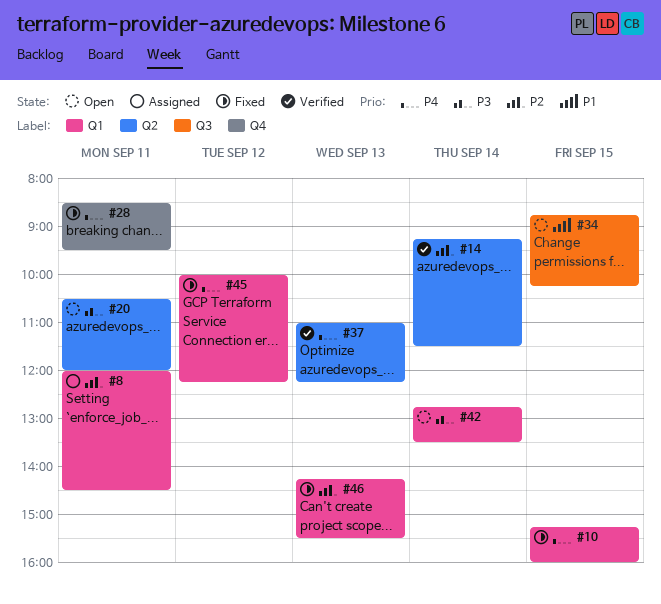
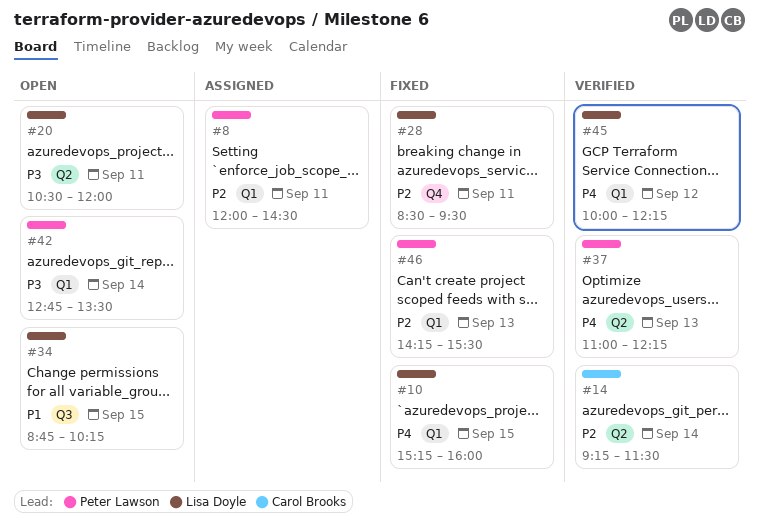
#28, priority: P4 -> P2
#45, status: Fixed -> Verified

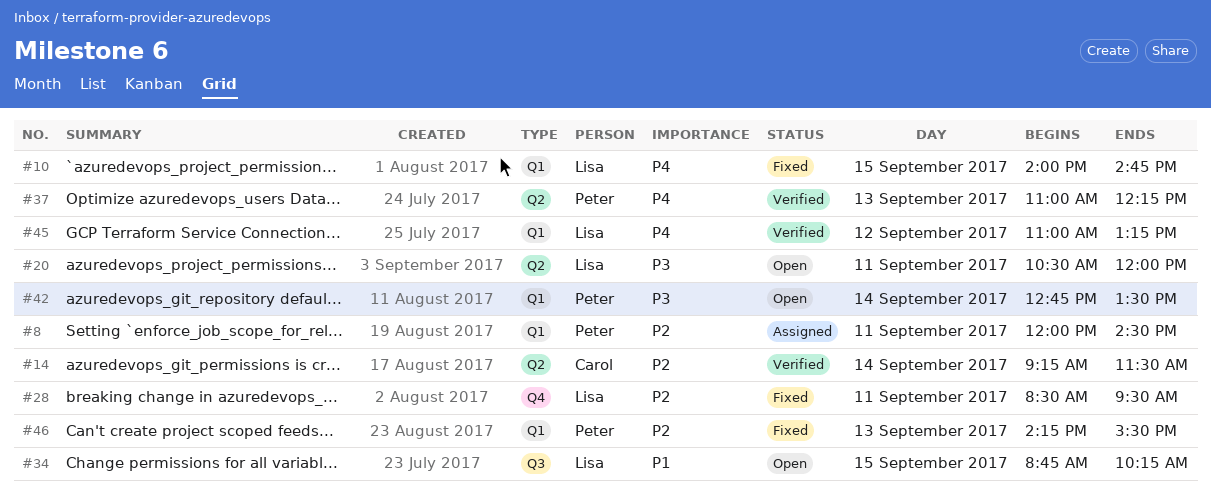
#10, begins: 15:15 -> 14:00
#10, ends: 16:00 -> 14:45
#45, begins: 10:00 -> 11:00
#45, ends: 12:15 -> 13:15

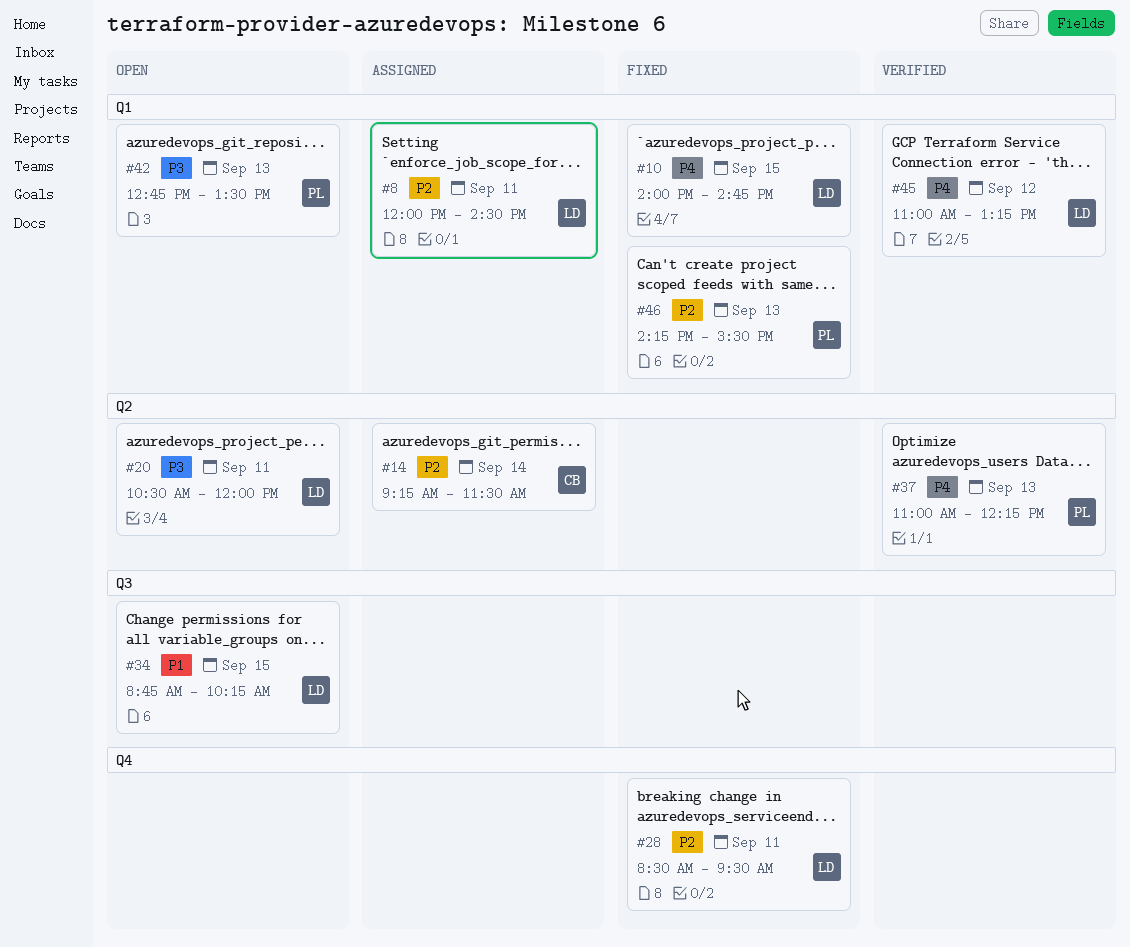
#8, owner: Peter -> Lisa
#14, status: Verified -> Assigned
#42, day: Sep 14 -> Sep 13

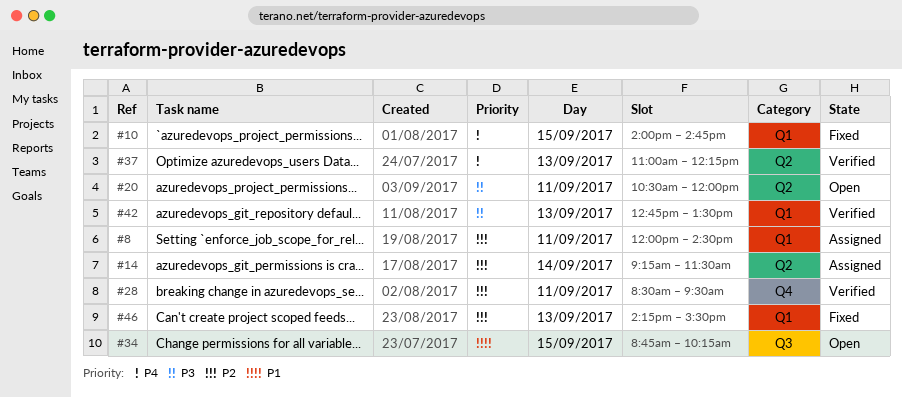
#28, status: Fixed -> Verified
#42, status: Open -> Verified
#45: present -> none

